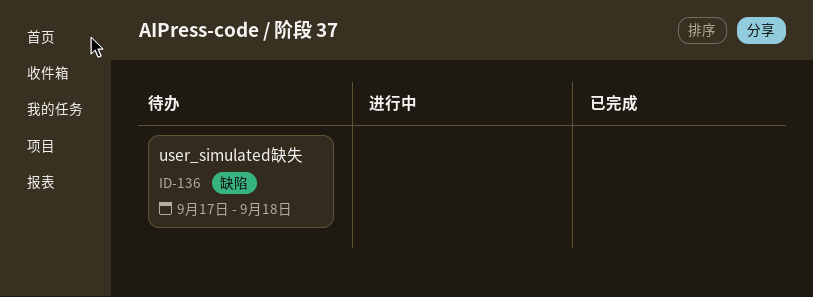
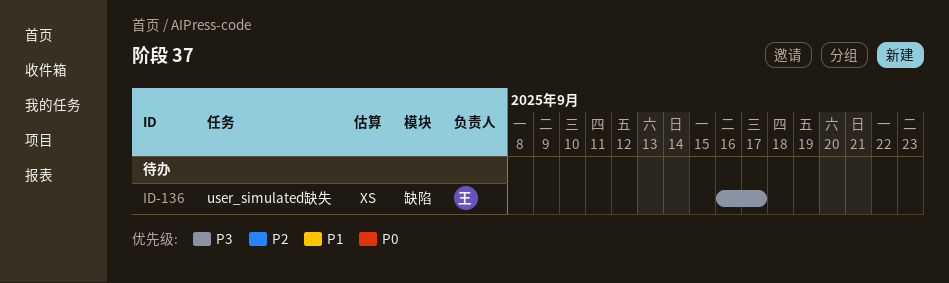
ID-136, start: Sep 17 -> Sep 16
ID-136, due: Sep 18 -> Sep 17

